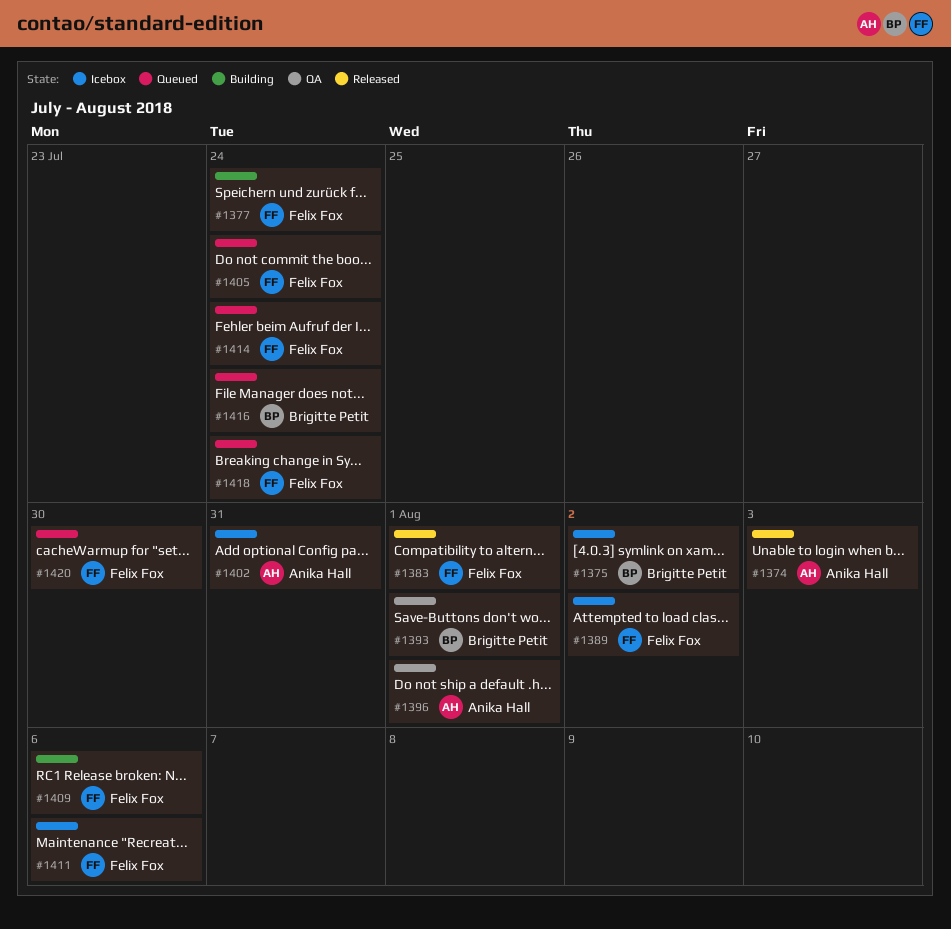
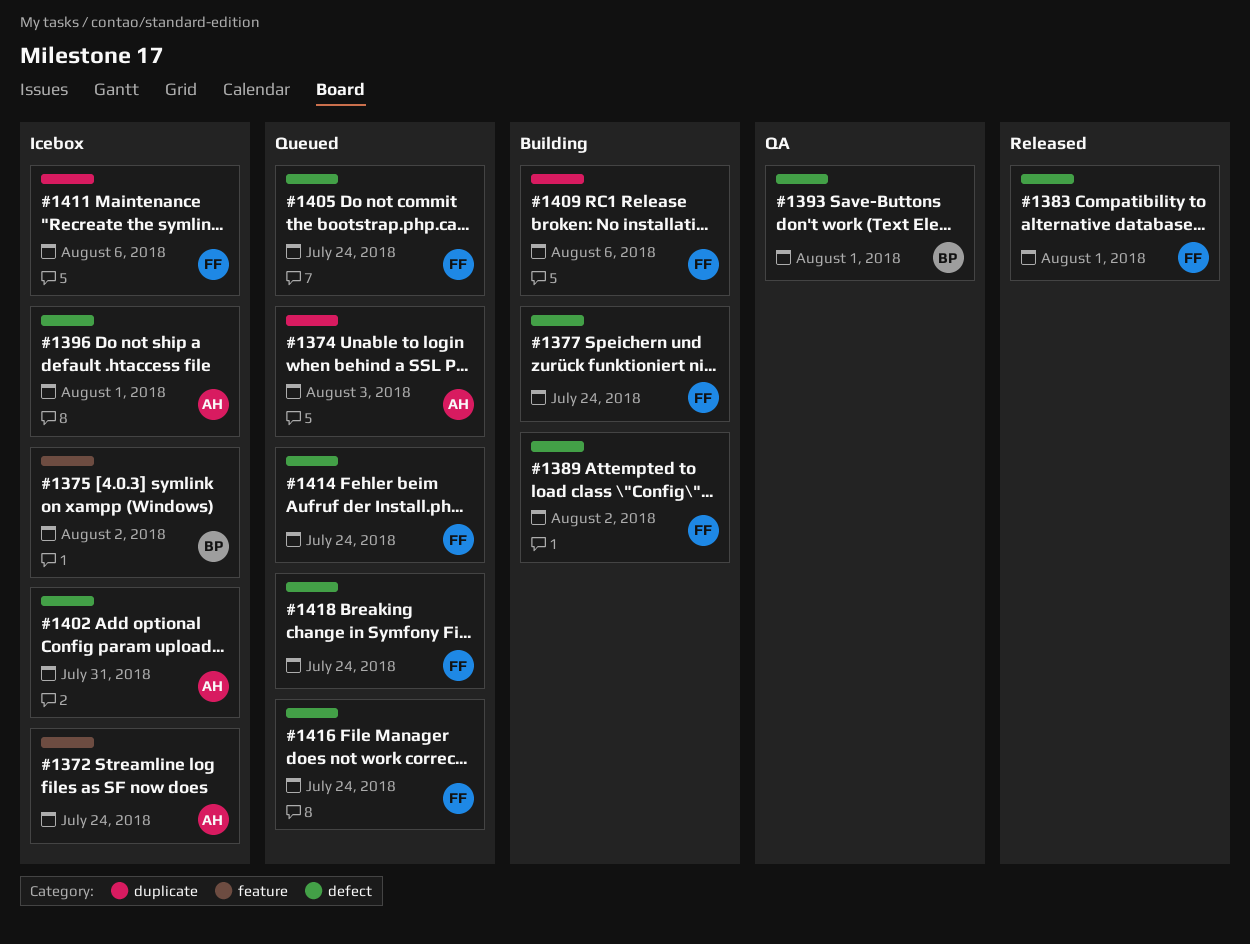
#1372: none -> present
#1374, status: Released -> Queued
#1389, status: Icebox -> Building
#1396, status: QA -> Icebox
#1416, owner: Brigitte Petit -> Felix Fox
#1420: present -> none

